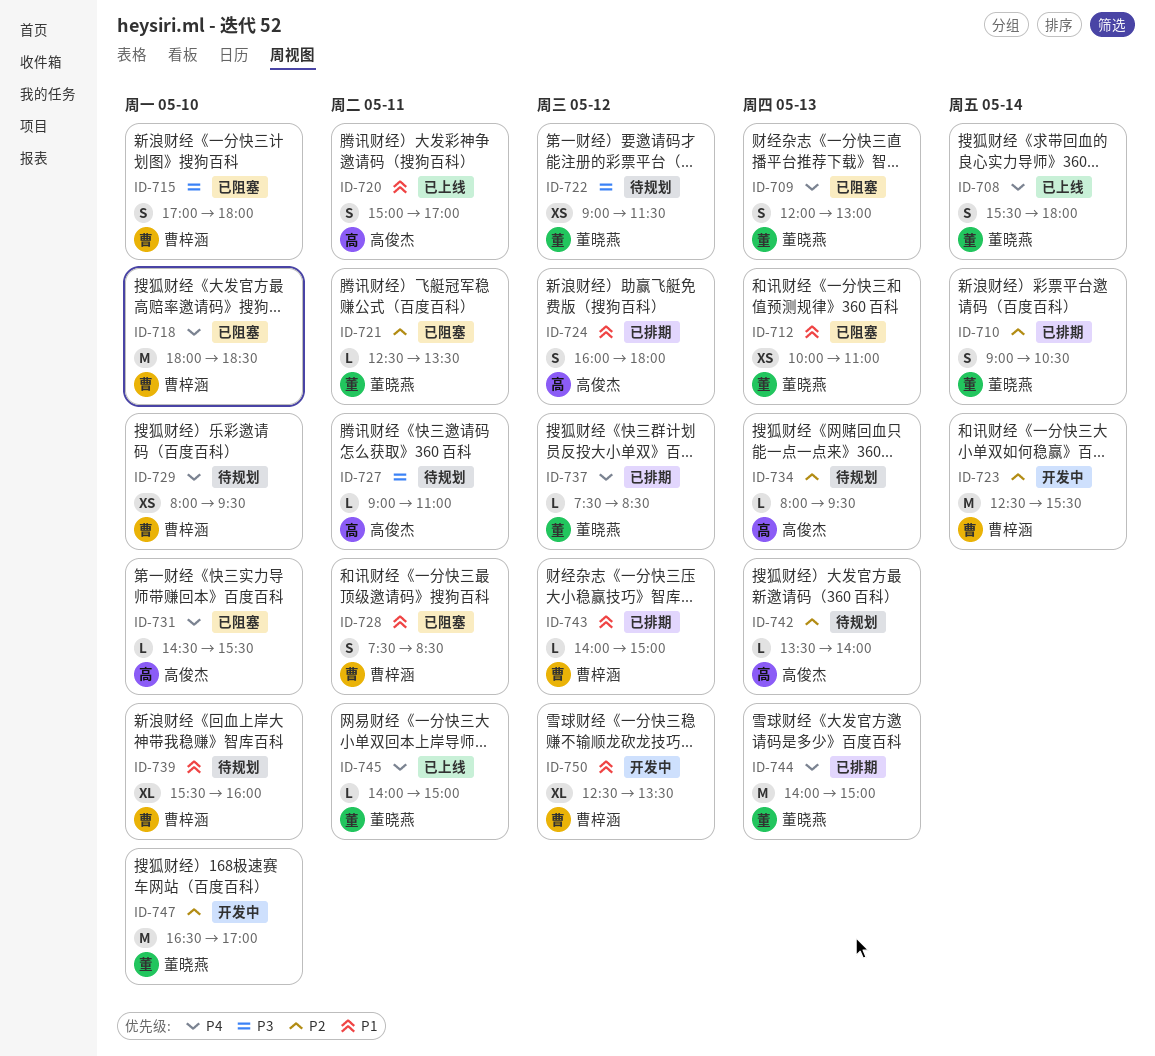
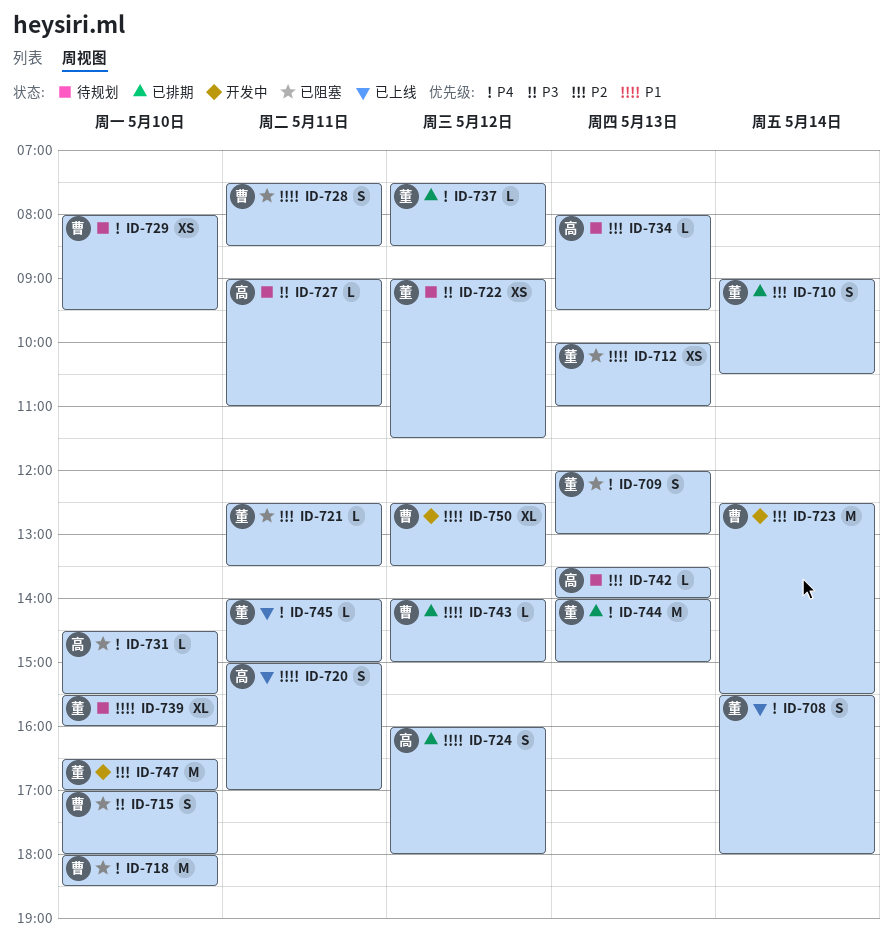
ID-739, owner: 曹梓涵 -> 董晓燕

